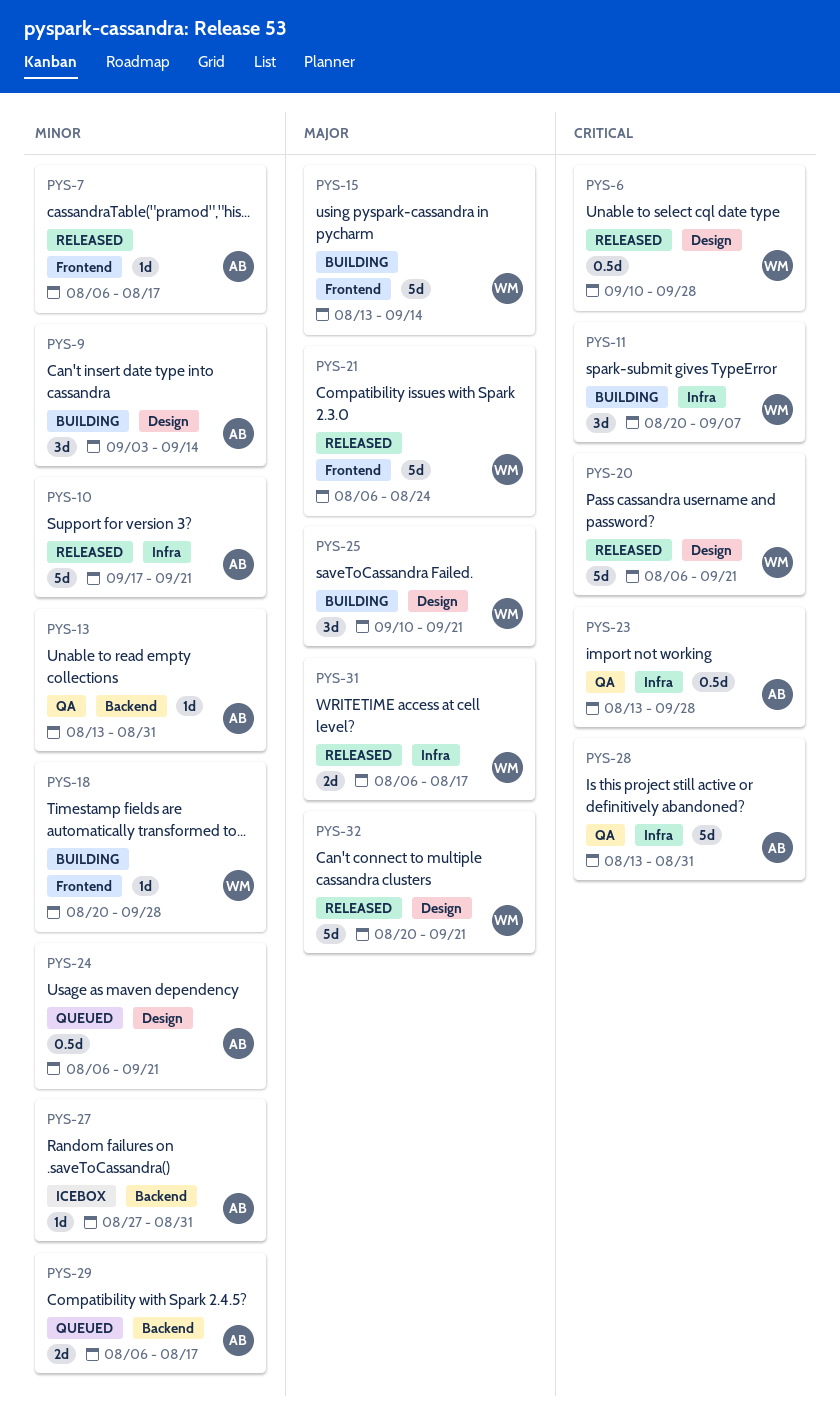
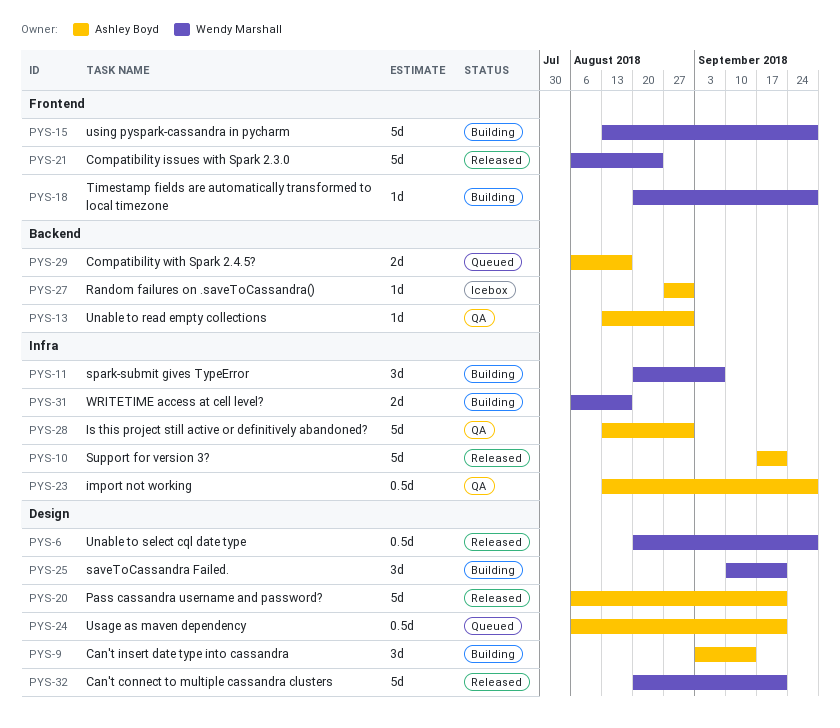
PYS-6, start: Sep 10 -> Aug 20
PYS-7: present -> none
PYS-15, due: Sep 14 -> Sep 28
PYS-20, owner: Wendy Marshall -> Ashley Boyd
PYS-31, status: Released -> Building

